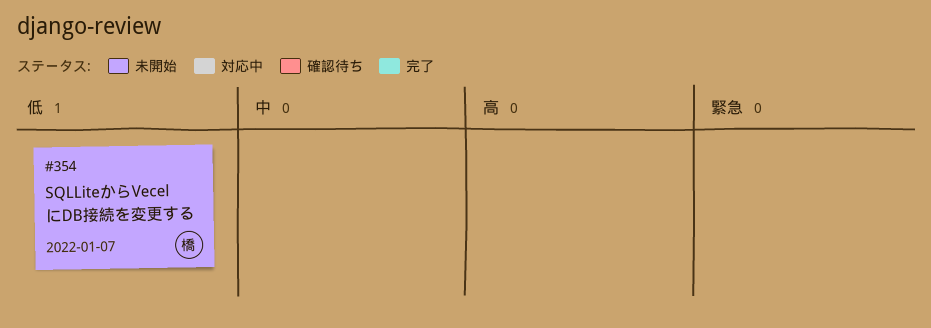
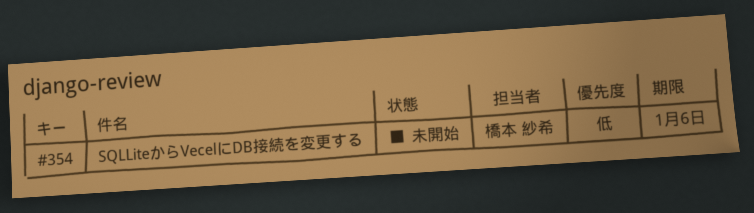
#354, due: Jan 7 -> Jan 6

